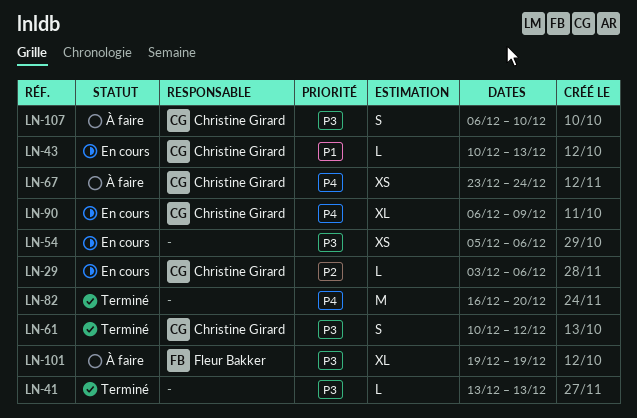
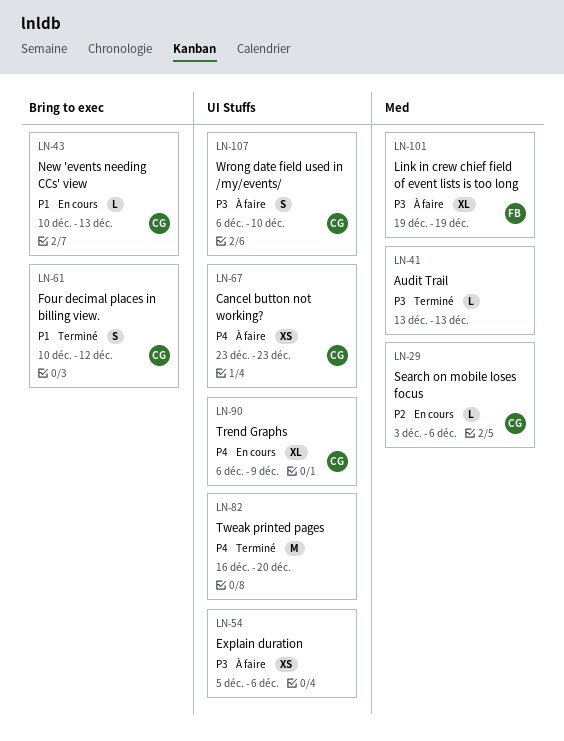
LN-54, status: En cours -> À faire
LN-61, priority: P3 -> P1
LN-67, due: Dec 24 -> Dec 23

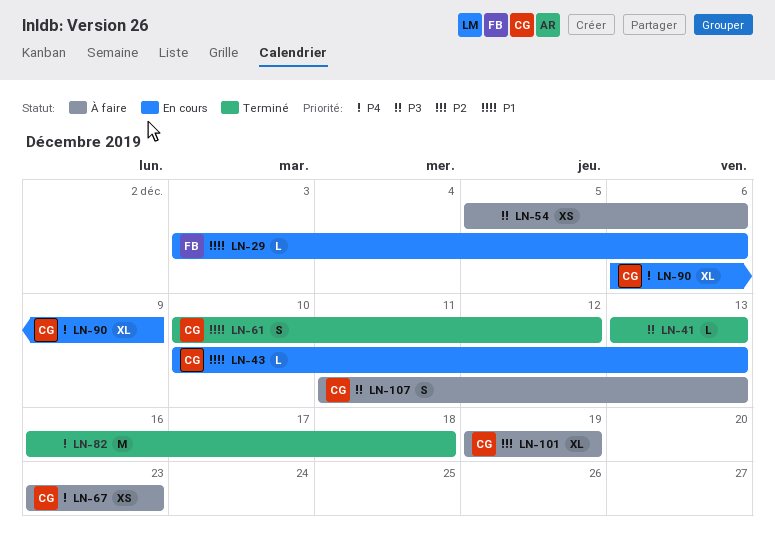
LN-29, owner: CG -> FB
LN-29, priority: P2 -> P1
LN-82, due: Dec 20 -> Dec 18
LN-101, owner: FB -> CG
LN-101, priority: P3 -> P2
LN-107, start: Dec 6 -> Dec 11
LN-107, due: Dec 10 -> Dec 13

